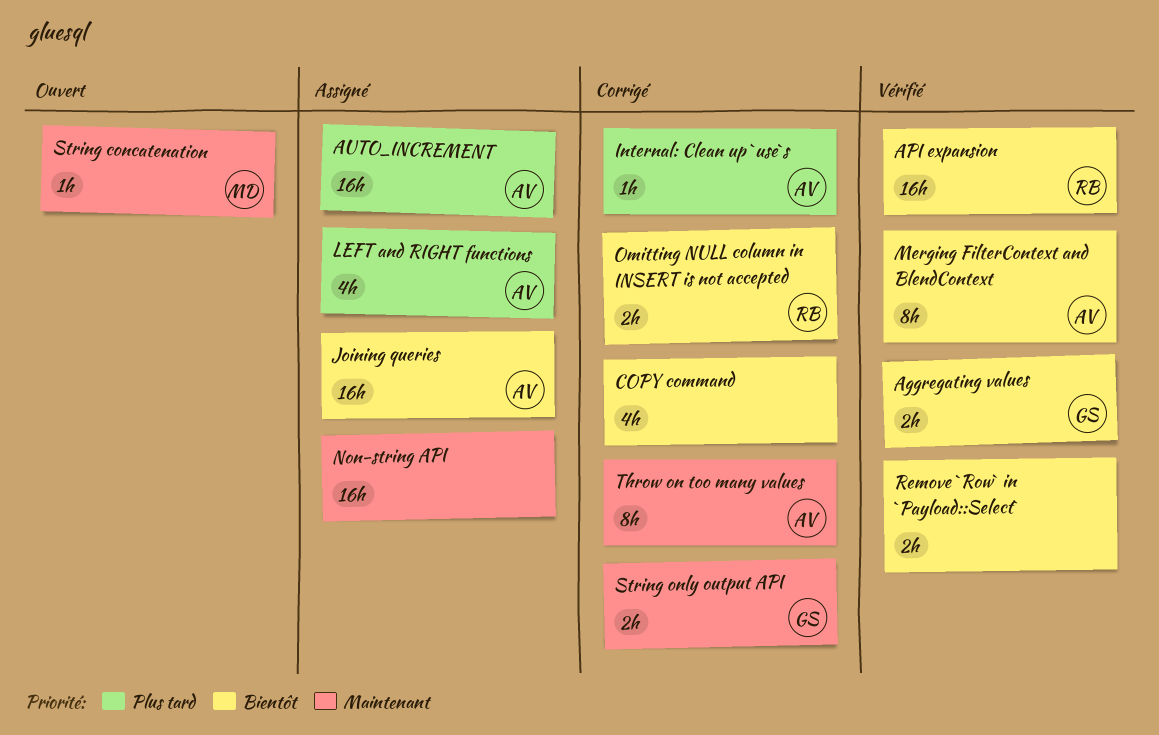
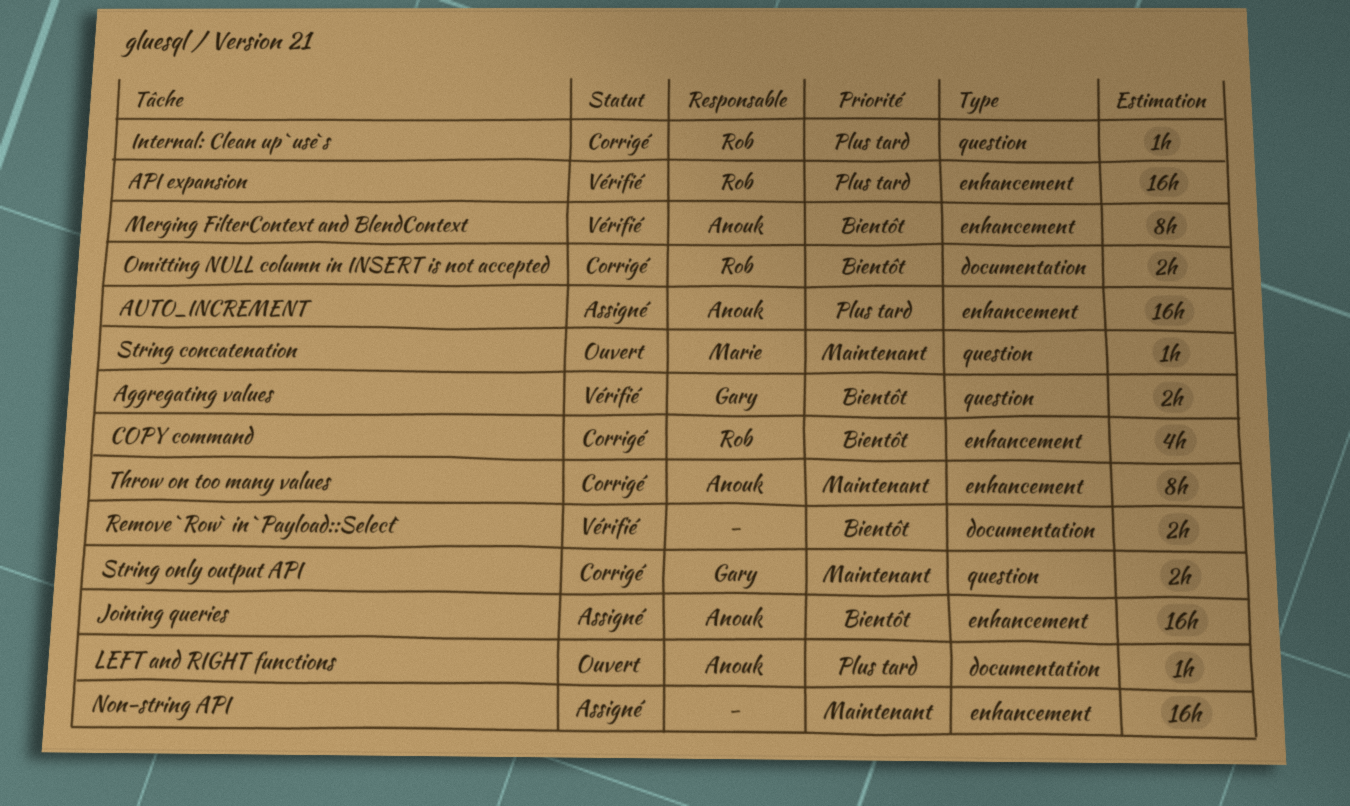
API expansion, priority: Bientôt -> Plus tard
COPY command, owner: none -> Rob
Internal: Clean up `use`s, owner: Anouk -> Rob
LEFT and RIGHT functions, status: Assigné -> Ouvert
LEFT and RIGHT functions, estimate: 4h -> 1h

